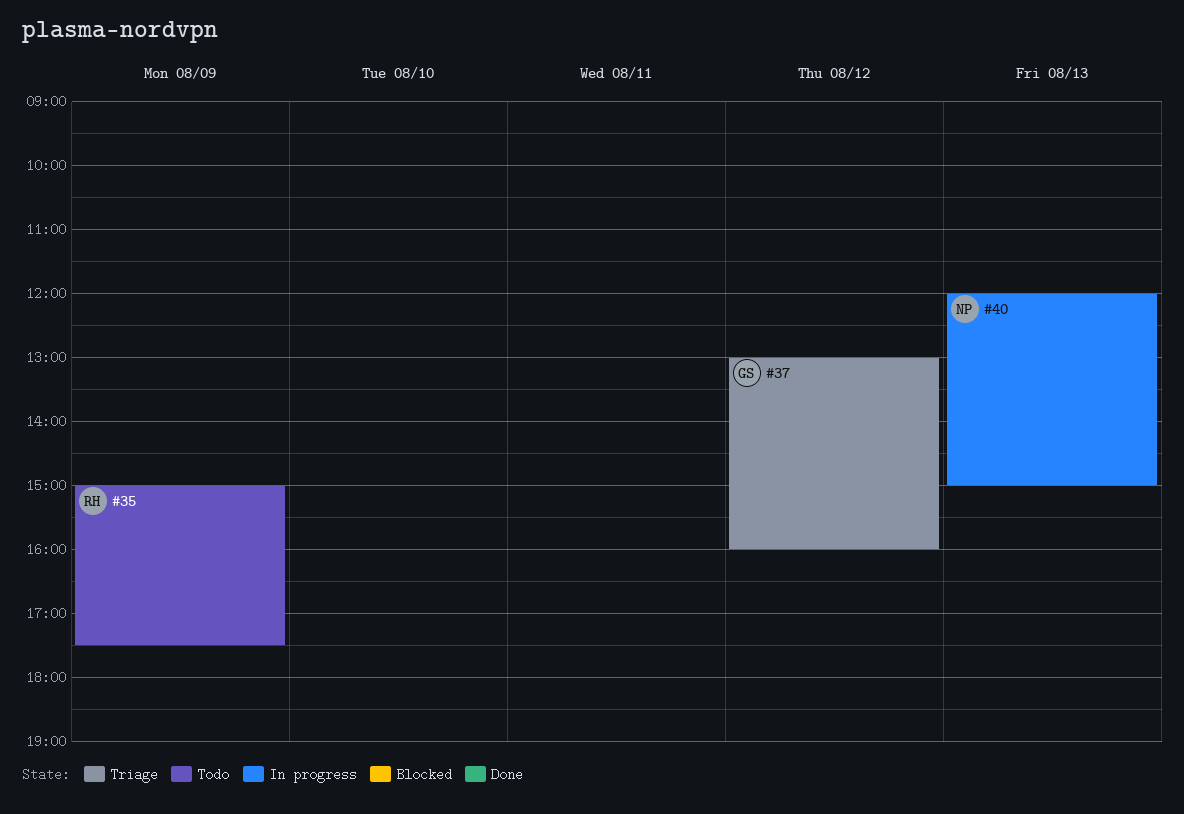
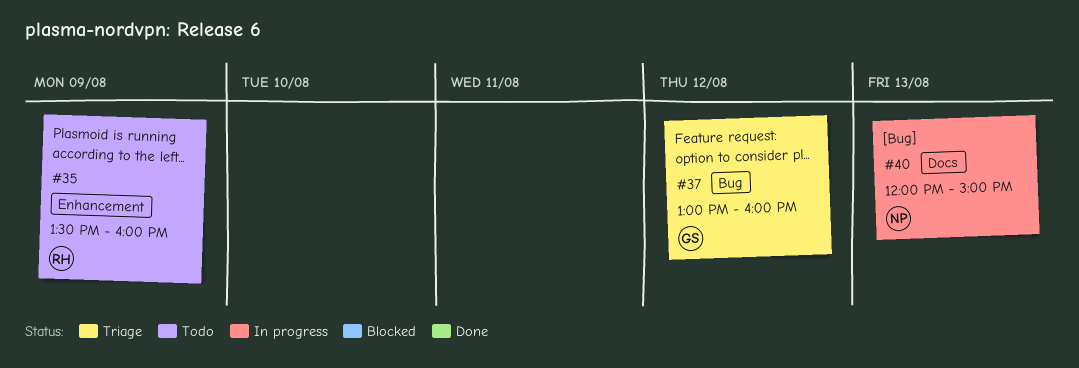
#35, begins: 15:00 -> 13:30
#35, ends: 17:30 -> 16:00

